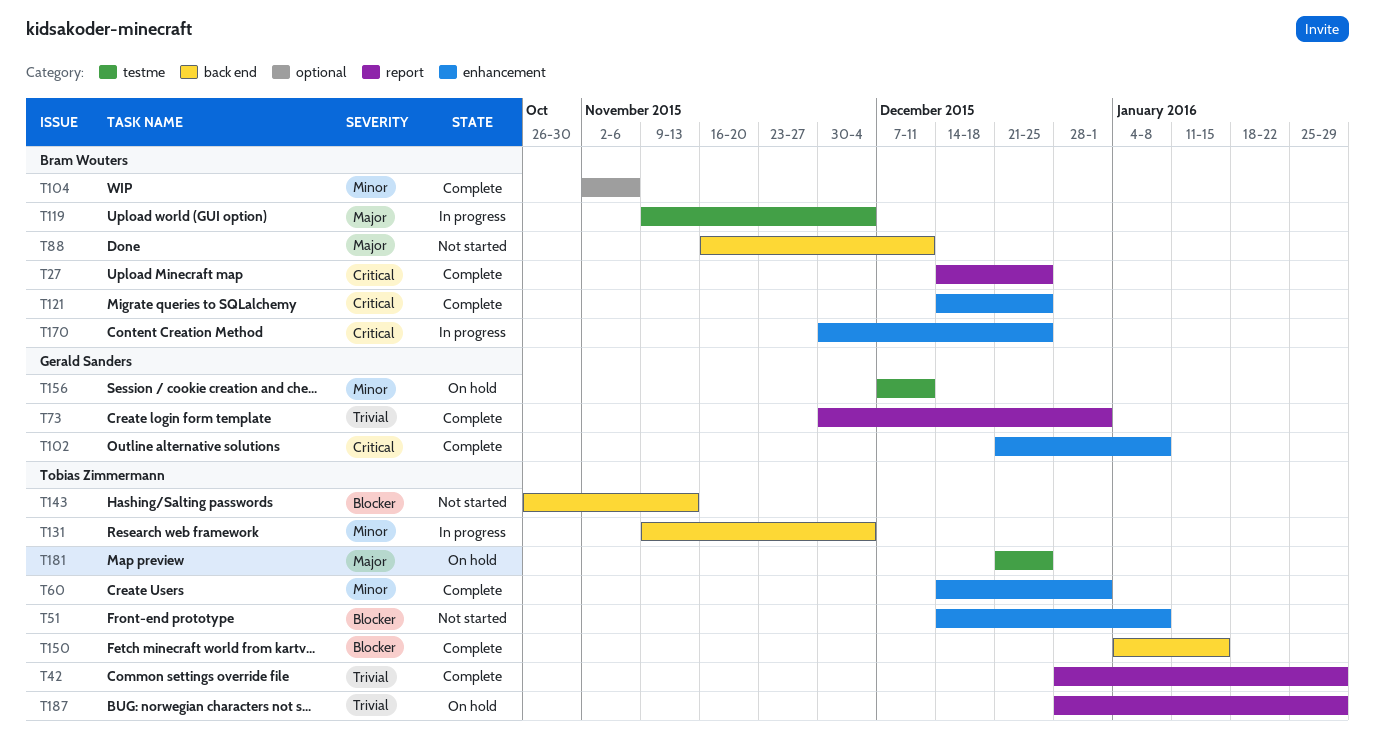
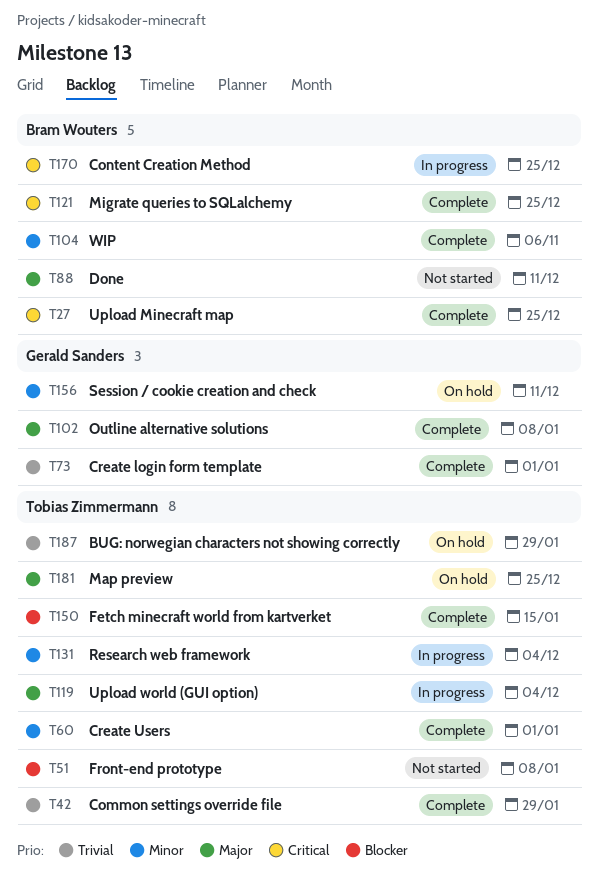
T102, priority: Critical -> Major
T119, owner: Bram Wouters -> Tobias Zimmermann
T143: present -> none

